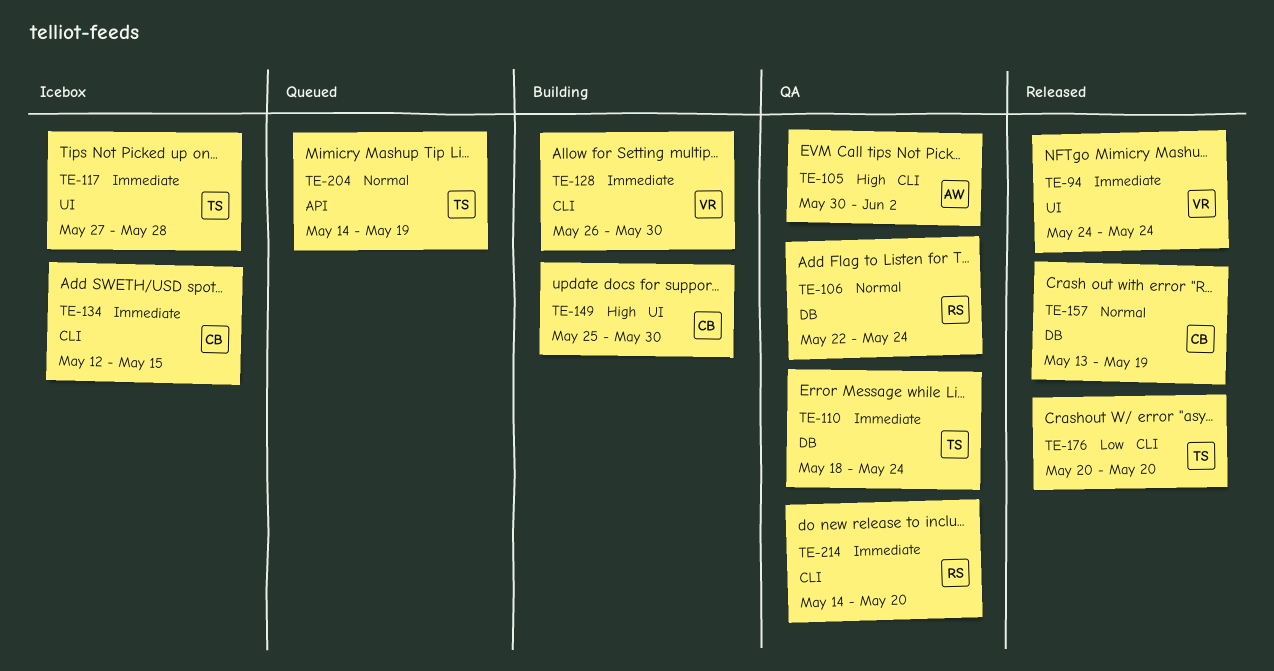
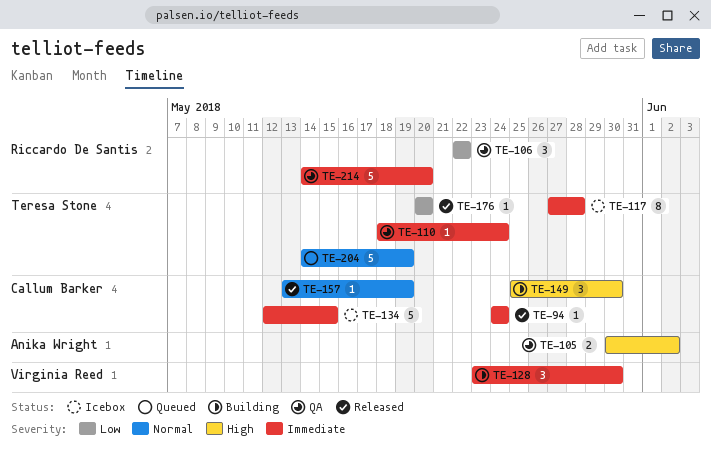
TE-94, owner: Virginia Reed -> Callum Barker
TE-106, priority: Normal -> Low
TE-106, due: May 24 -> May 22
TE-128, start: May 26 -> May 23

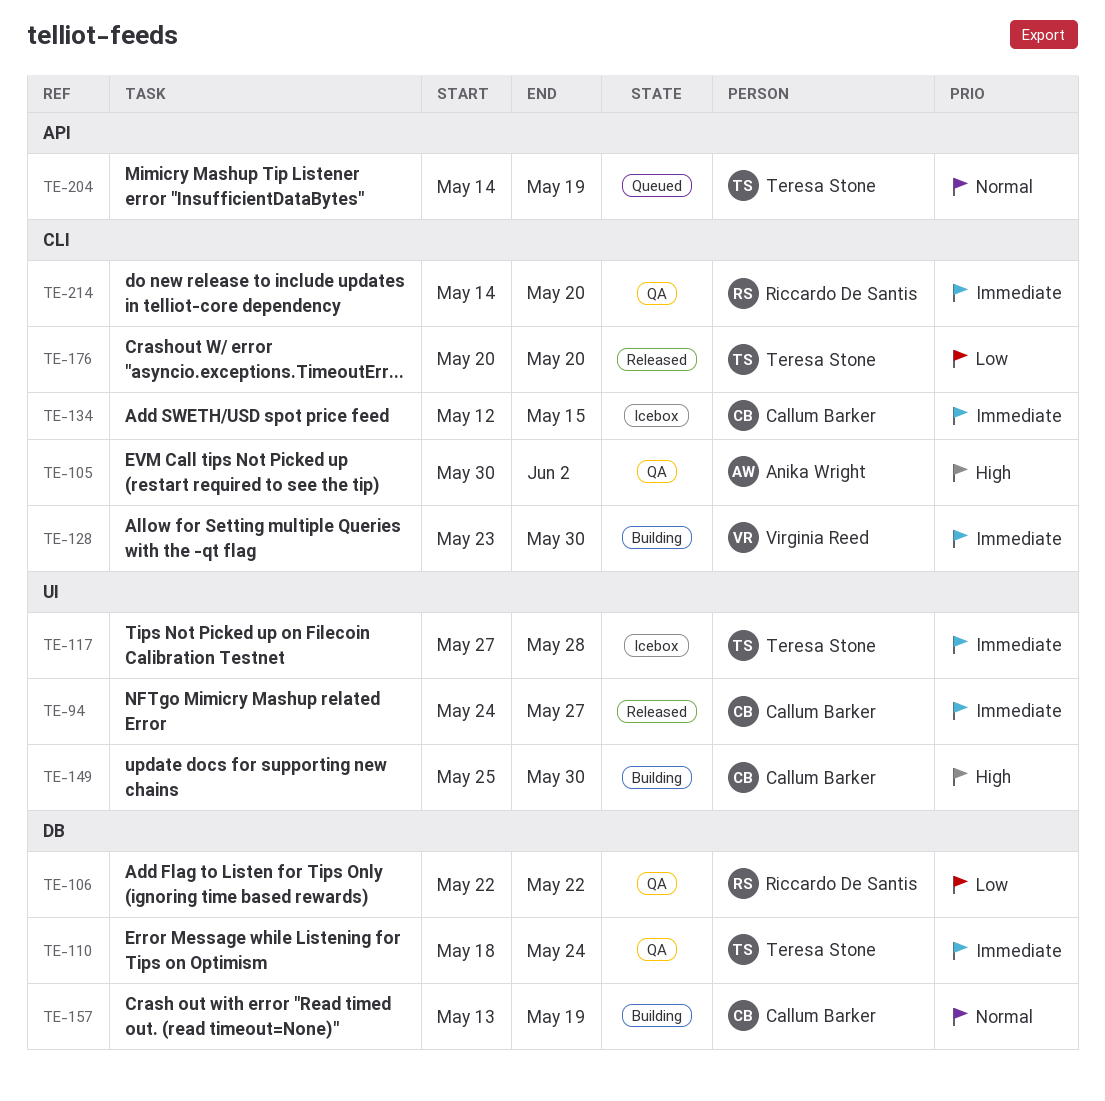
TE-94, due: May 24 -> May 27
TE-157, status: Released -> Building

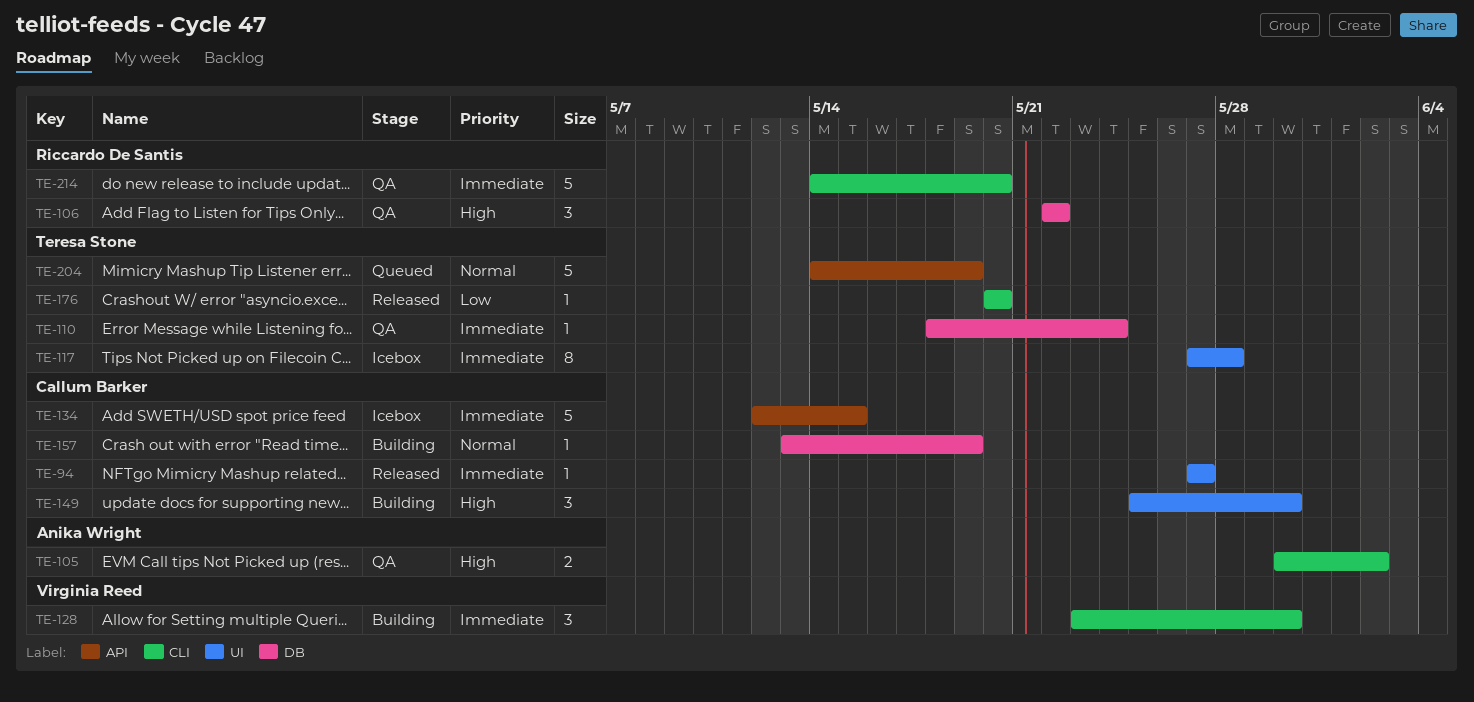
TE-94, start: May 24 -> May 27
TE-106, priority: Low -> High
TE-134, label: CLI -> API

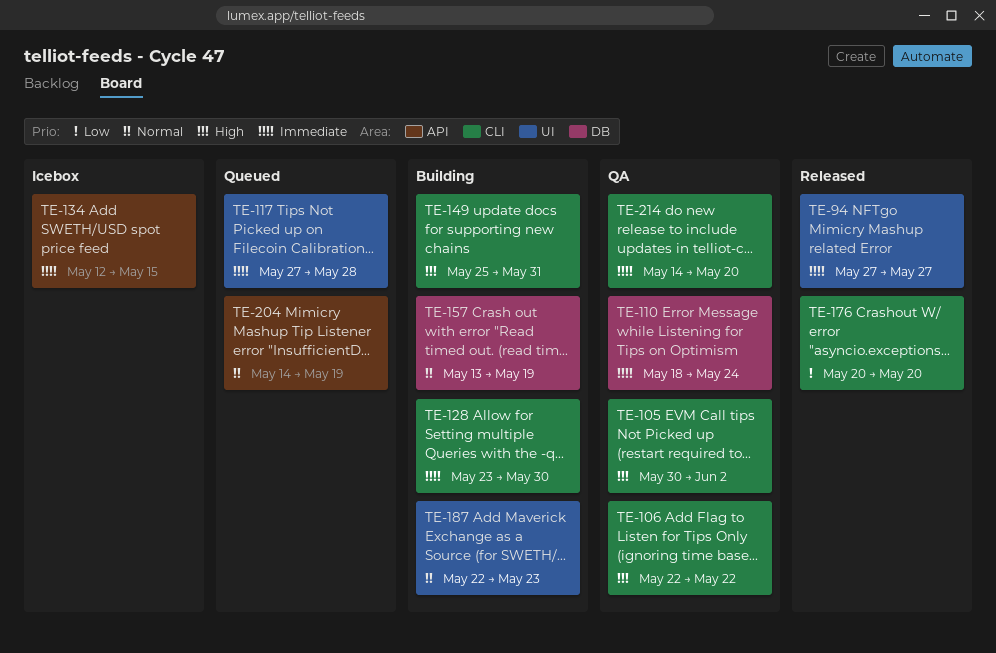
TE-106, label: DB -> CLI
TE-117, status: Icebox -> Queued
TE-149, label: UI -> CLI
TE-149, due: May 30 -> May 31
TE-187: none -> present

